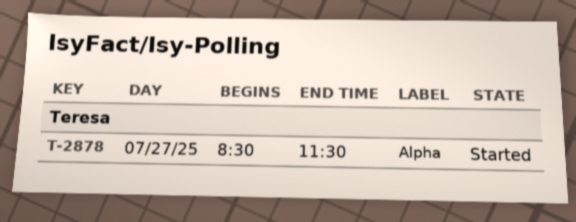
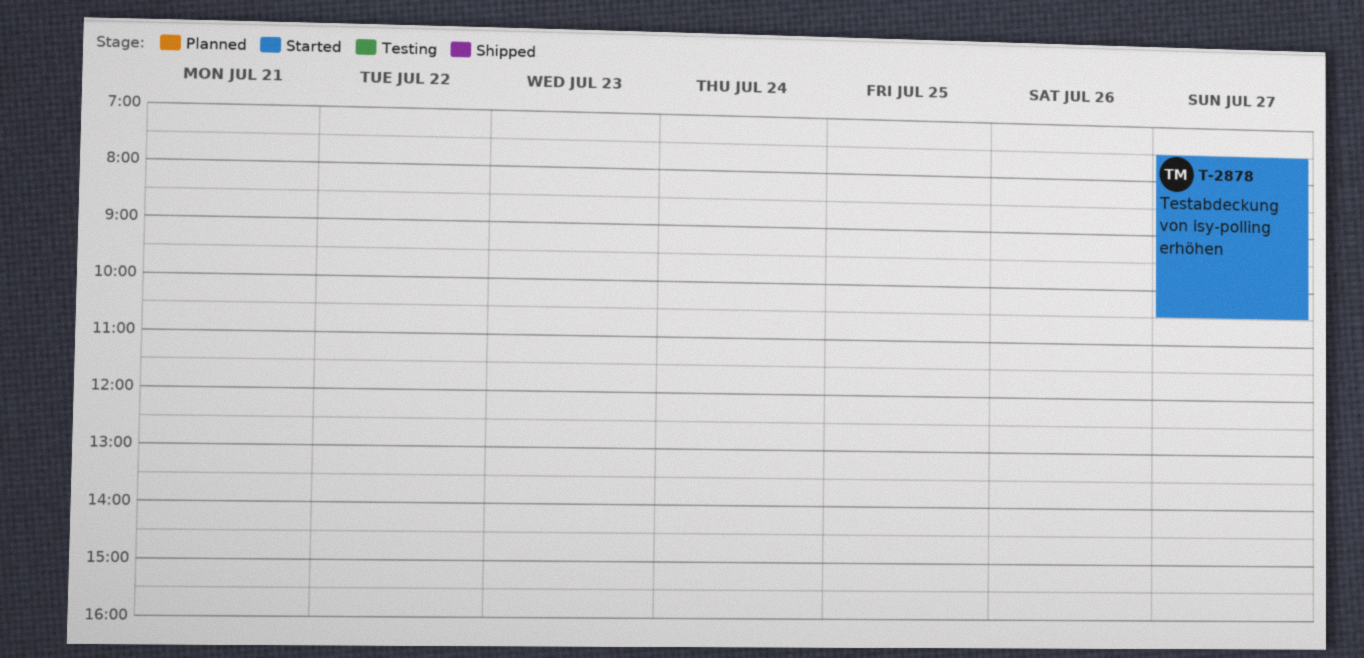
T-2878, begins: 08:30 -> 07:30
T-2878, ends: 11:30 -> 10:30

